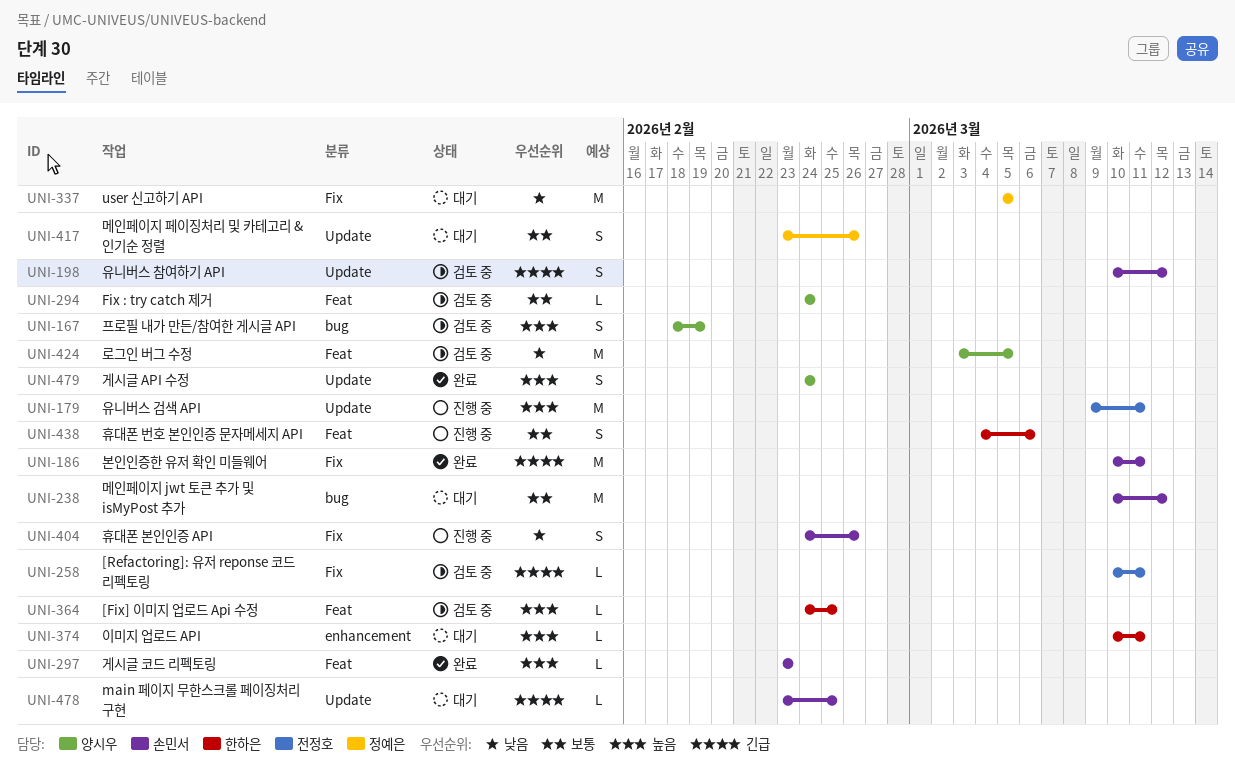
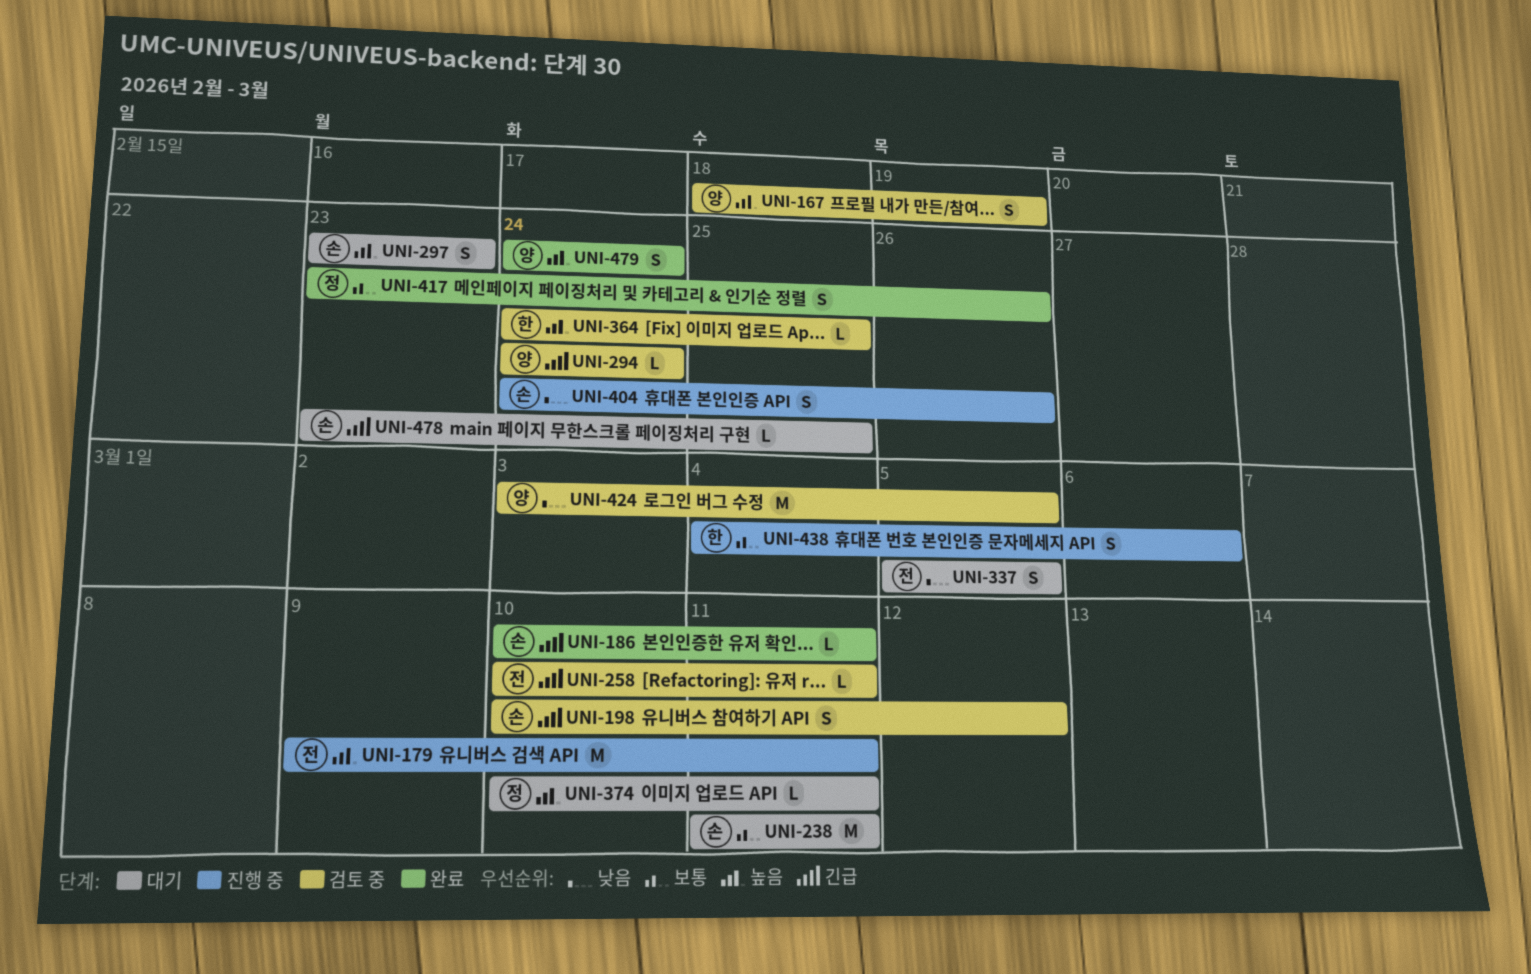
UNI-186, estimate: M -> L
UNI-238, start: Mar 10 -> Mar 11
UNI-238, due: Mar 12 -> Mar 11
UNI-294, priority: 보통 -> 긴급
UNI-297, status: 완료 -> 대기
UNI-297, estimate: L -> S
UNI-337, owner: 정예은 -> 전정호
UNI-337, estimate: M -> S
UNI-374, owner: 한하은 -> 정예은
UNI-417, status: 대기 -> 완료

